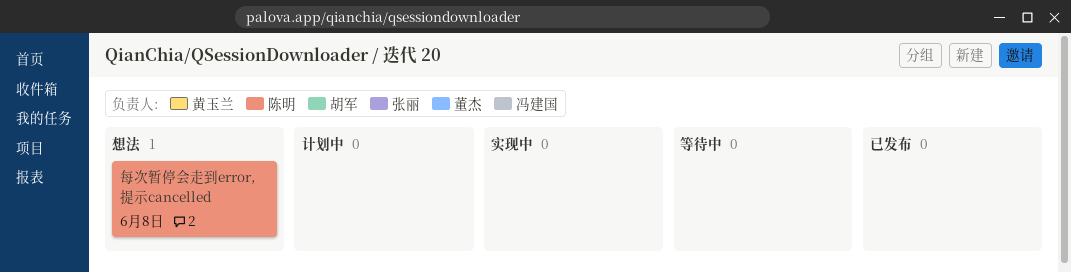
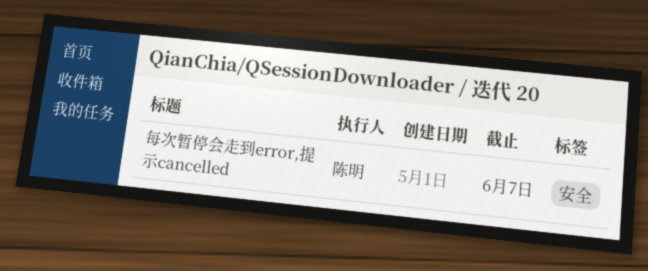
每次暂停会走到error,提示cancelled, due: Jun 8 -> Jun 7

